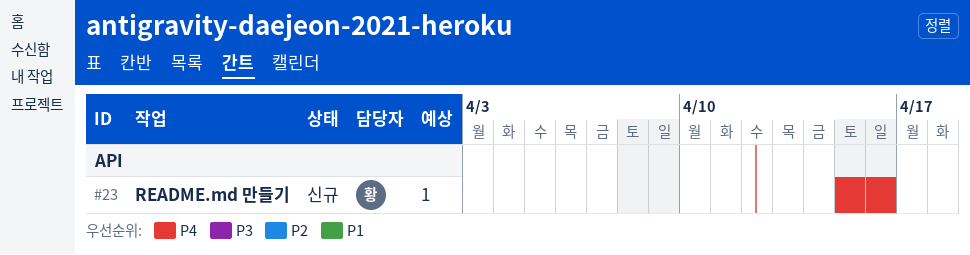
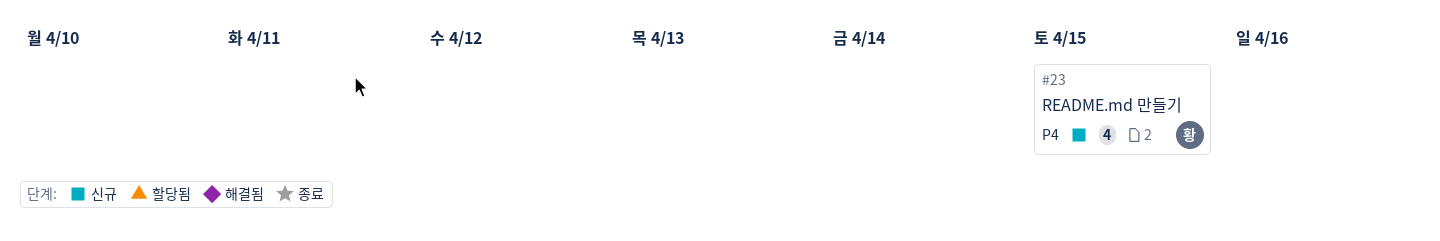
#23, estimate: 1 -> 4
#23, due: Apr 16 -> Apr 15

